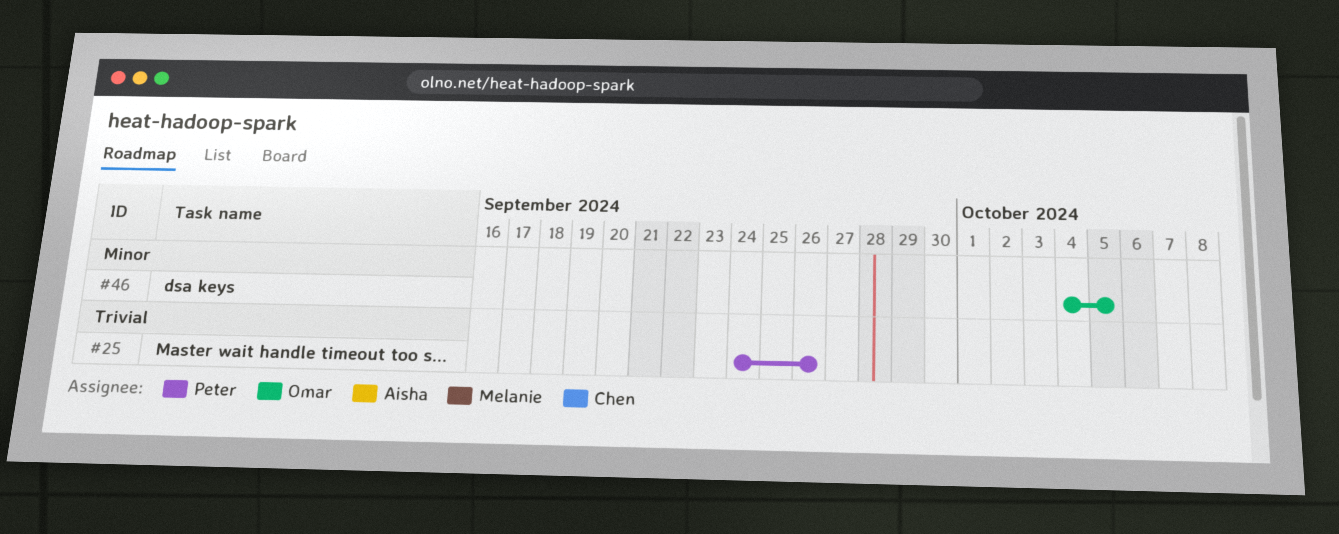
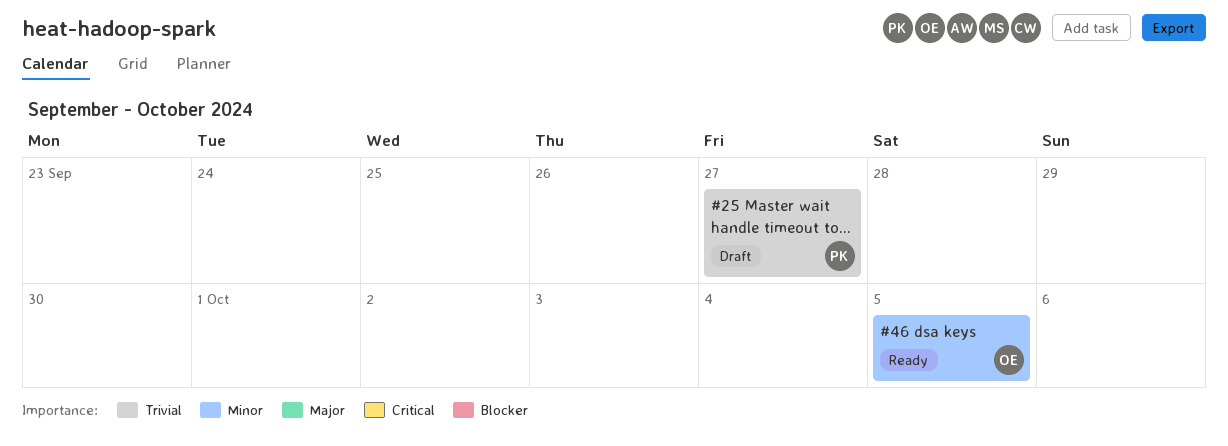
#25, due: Sep 26 -> Sep 27

